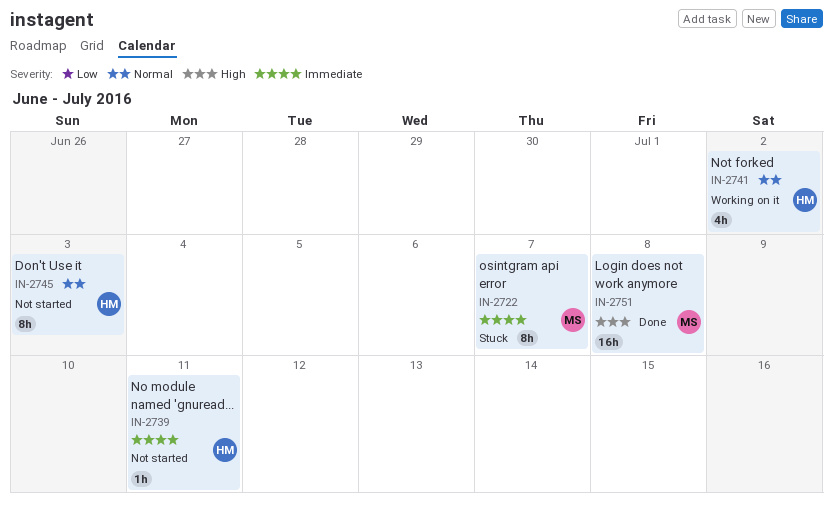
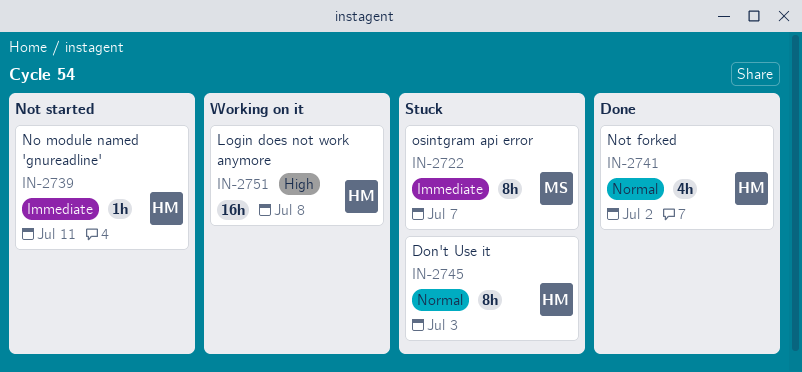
IN-2741, status: Working on it -> Done
IN-2745, status: Not started -> Stuck
IN-2751, status: Done -> Working on it
IN-2751, owner: MS -> HM

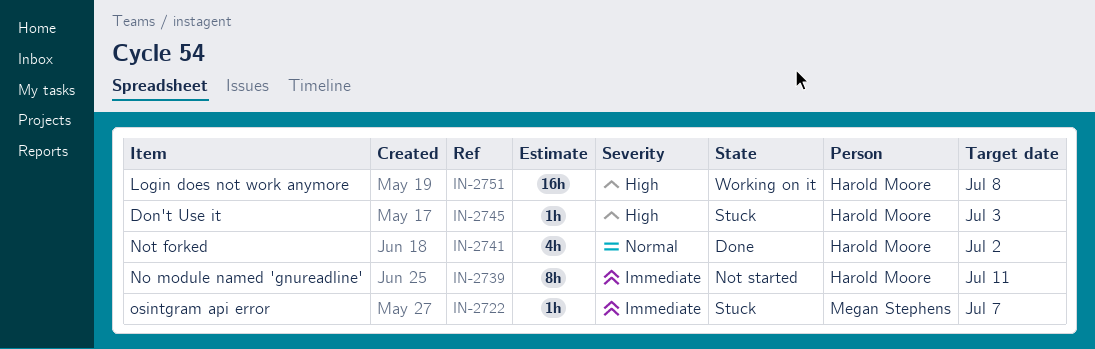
IN-2722, estimate: 8h -> 1h
IN-2739, estimate: 1h -> 8h
IN-2745, priority: Normal -> High
IN-2745, estimate: 8h -> 1h

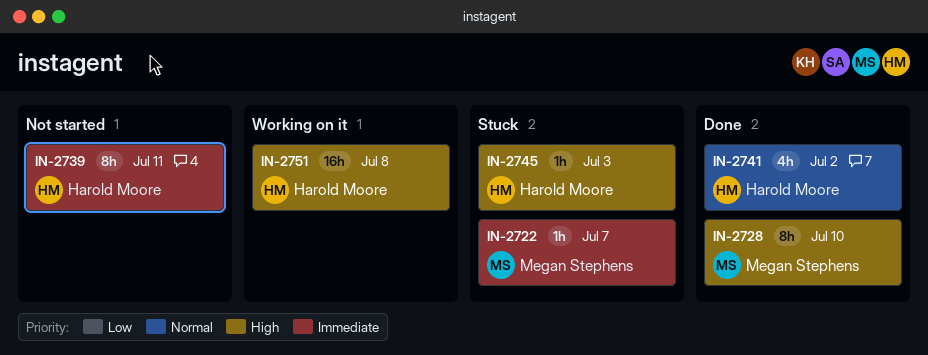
IN-2728: none -> present

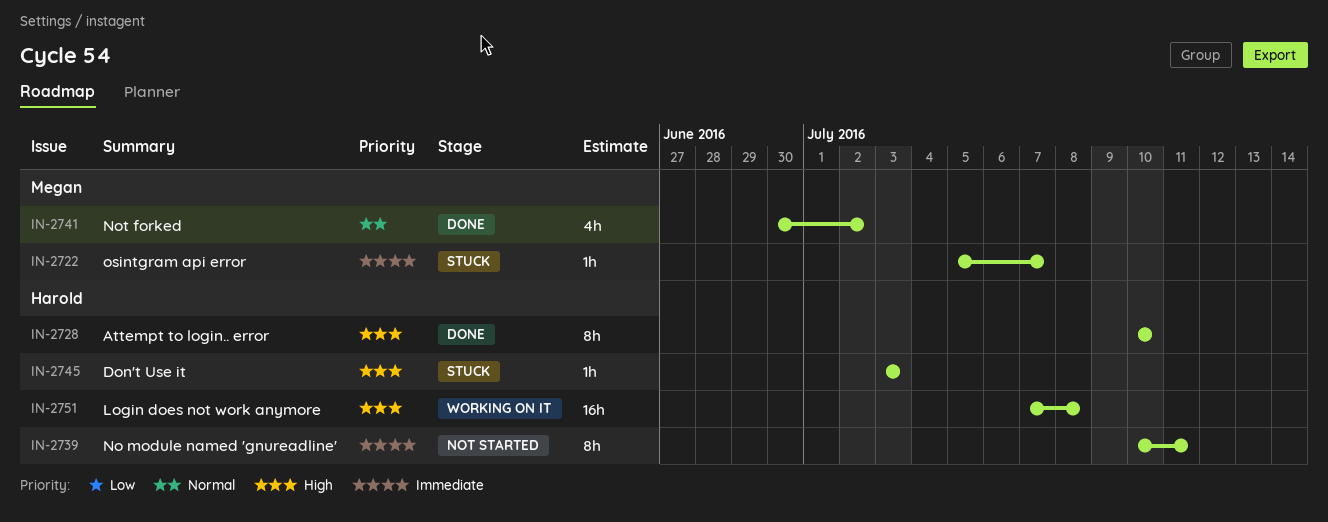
IN-2728, owner: Megan Stephens -> Harold Moore
IN-2741, owner: Harold Moore -> Megan Stephens

